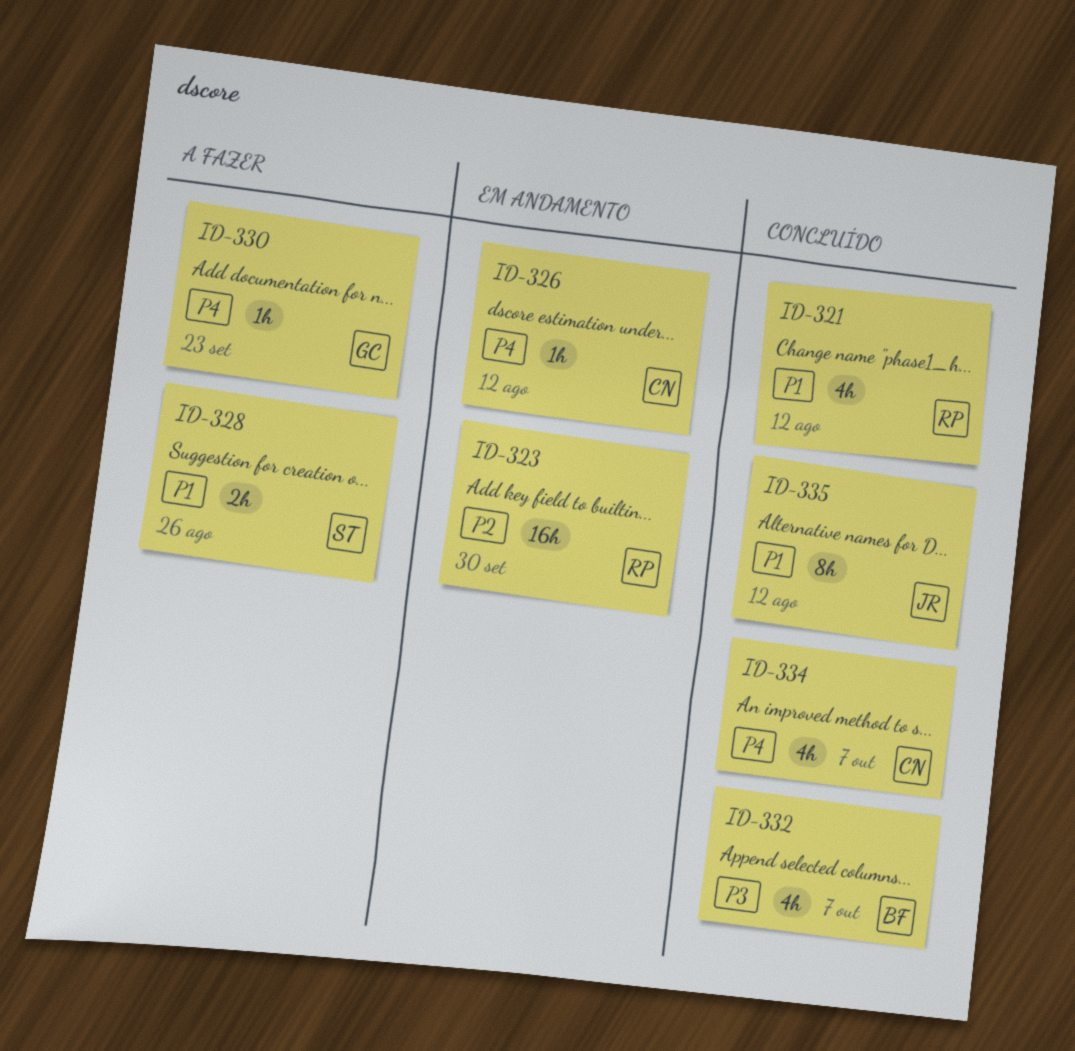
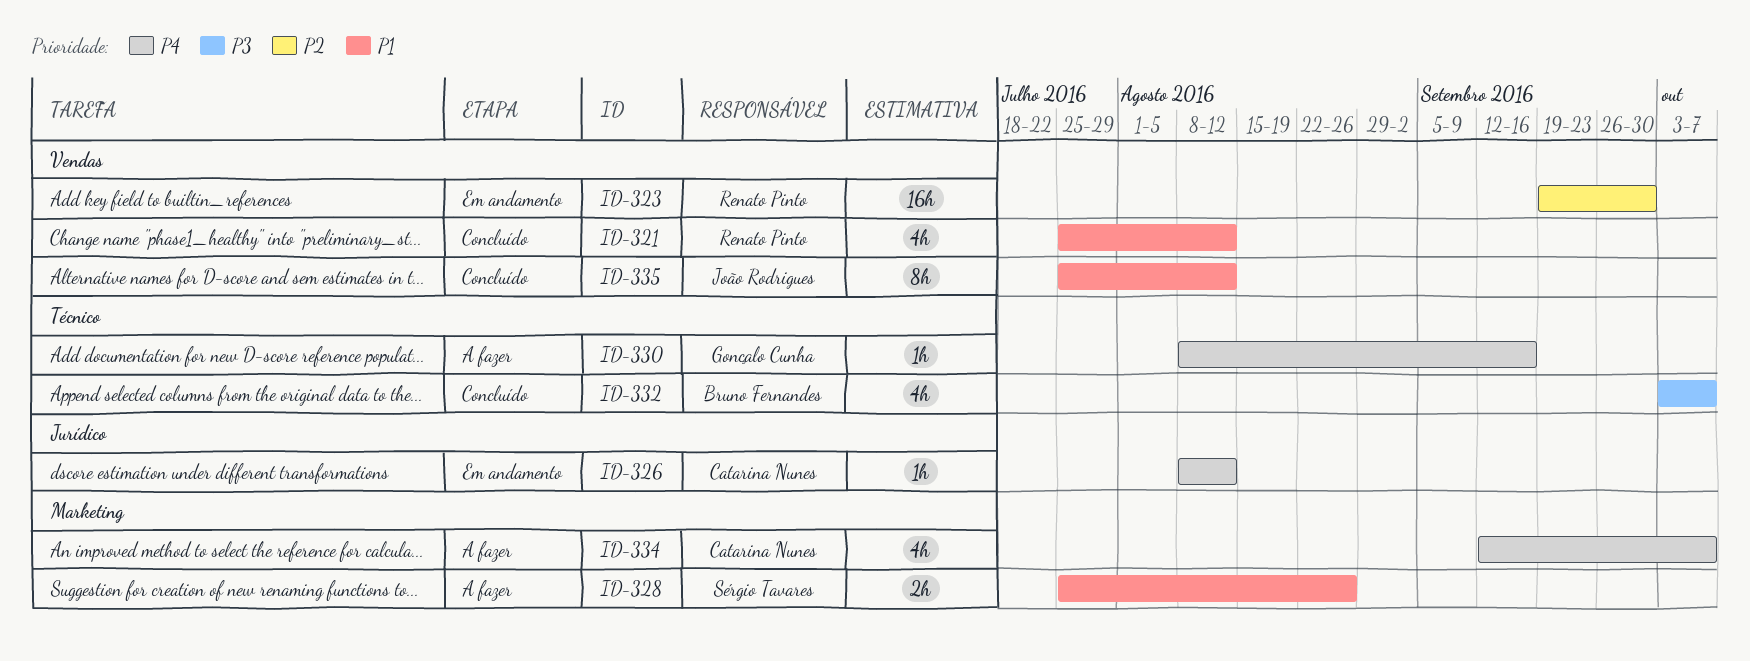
ID-330, due: Sep 23 -> Sep 16
ID-334, status: Concluído -> A fazer

